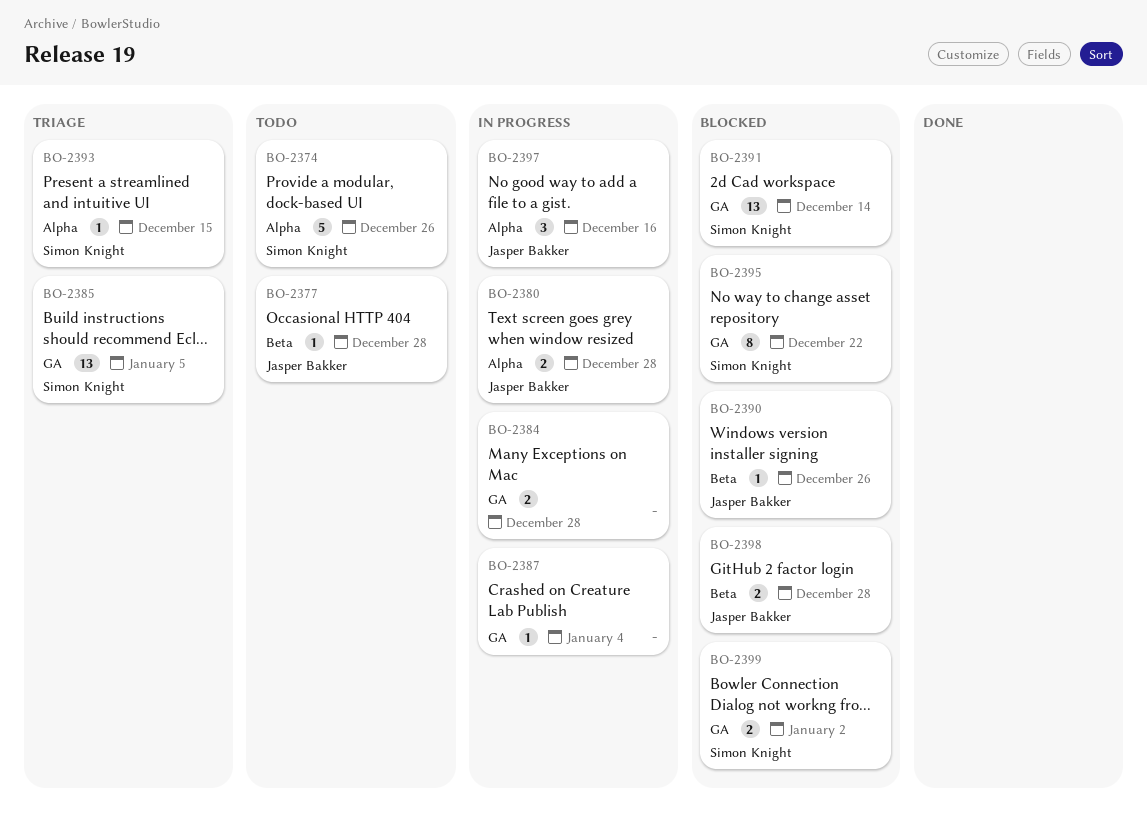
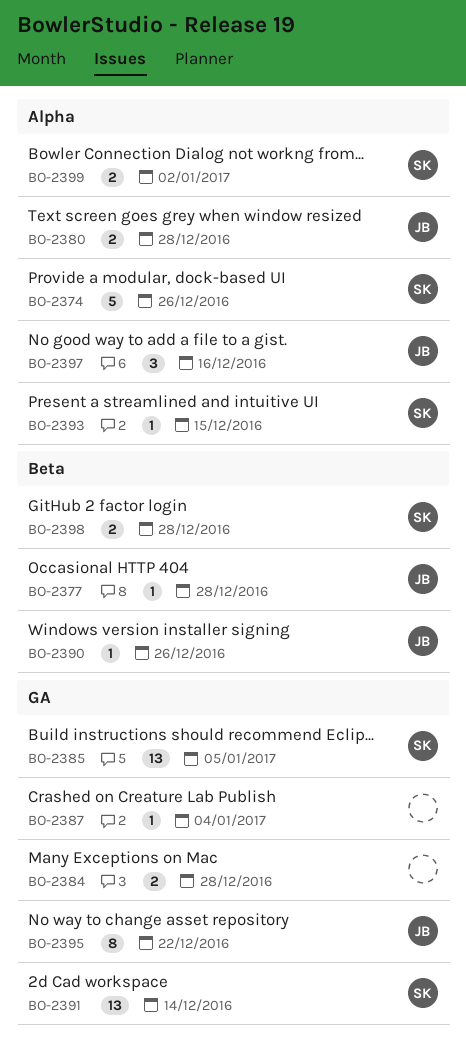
BO-2395, owner: Simon Knight -> Jasper Bakker
BO-2398, owner: Jasper Bakker -> Simon Knight
BO-2399, label: GA -> Alpha

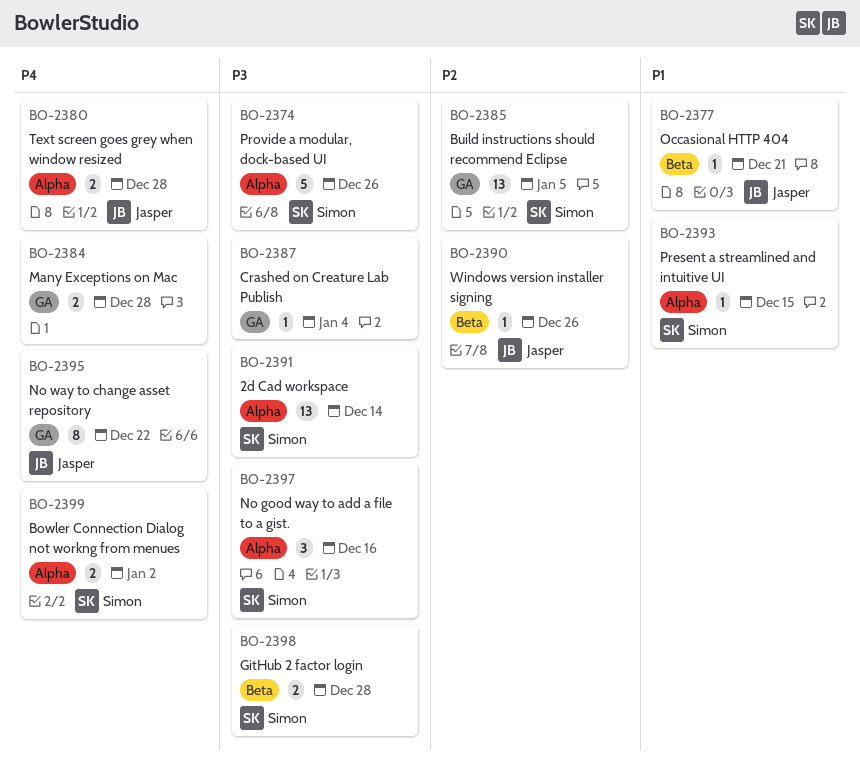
BO-2377, due: Dec 28 -> Dec 21
BO-2391, label: GA -> Alpha
BO-2397, owner: Jasper -> Simon

